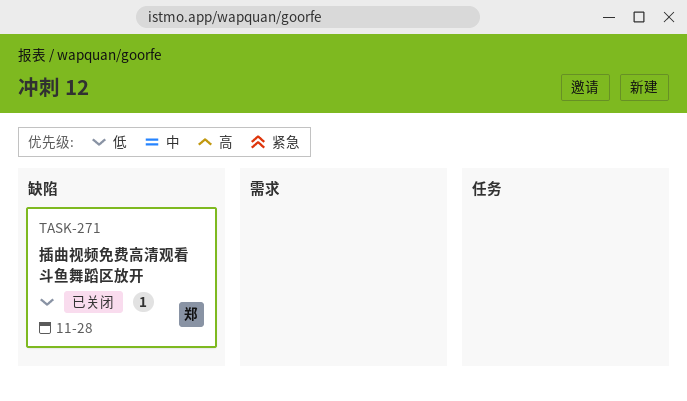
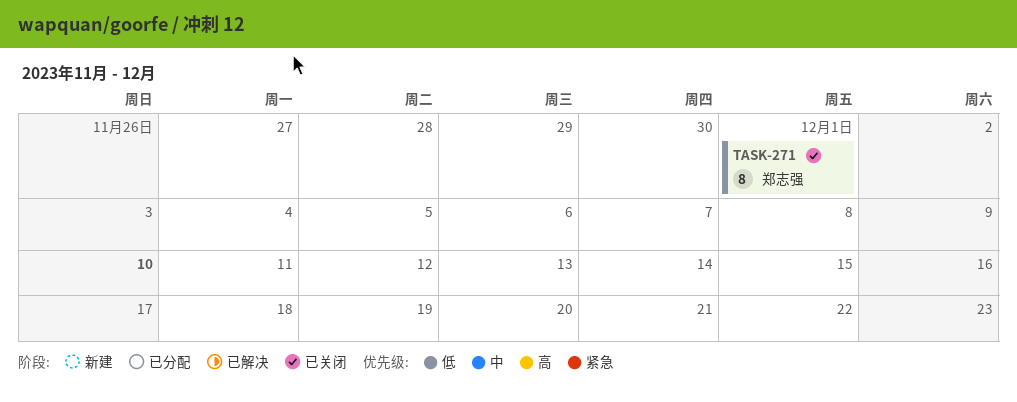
TASK-271, estimate: 1 -> 8
TASK-271, due: Nov 28 -> Dec 1

